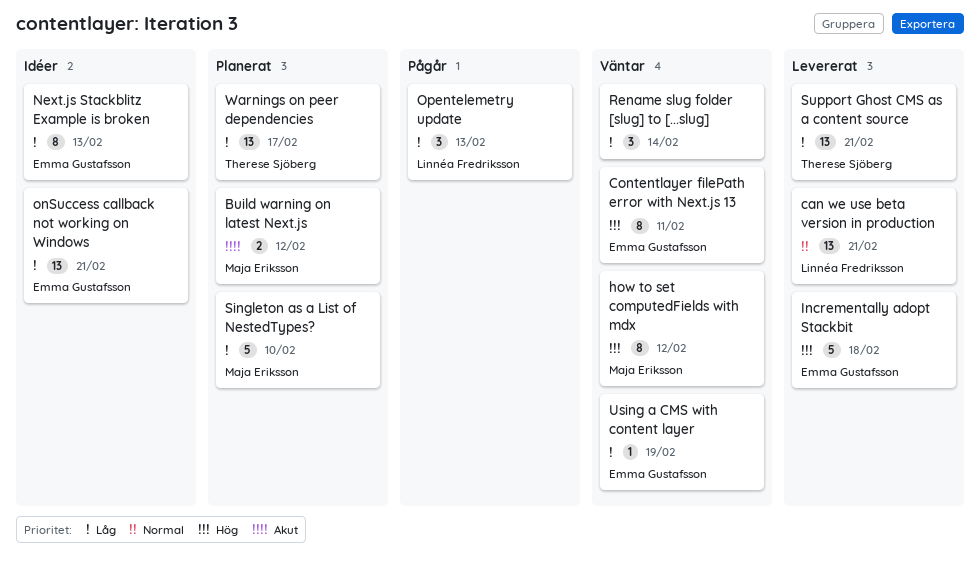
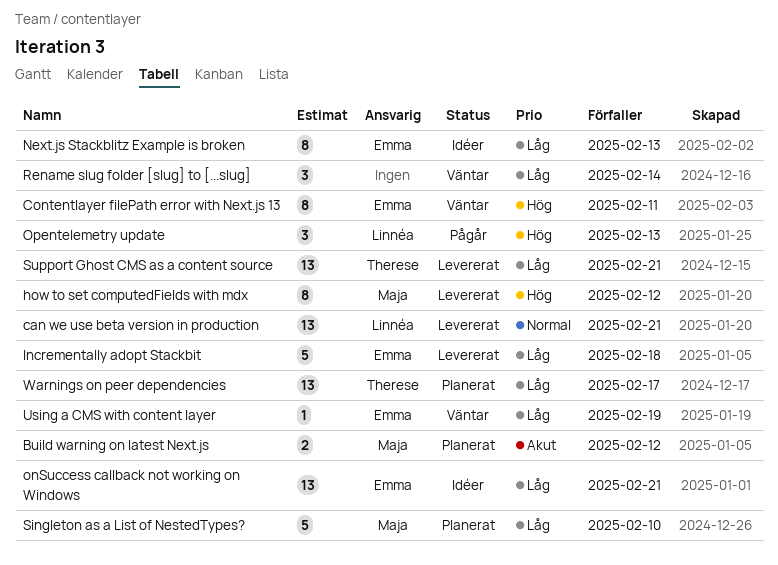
how to set computedFields with mdx, status: Väntar -> Levererat
Incrementally adopt Stackbit, priority: Hög -> Låg
Opentelemetry update, priority: Låg -> Hög

